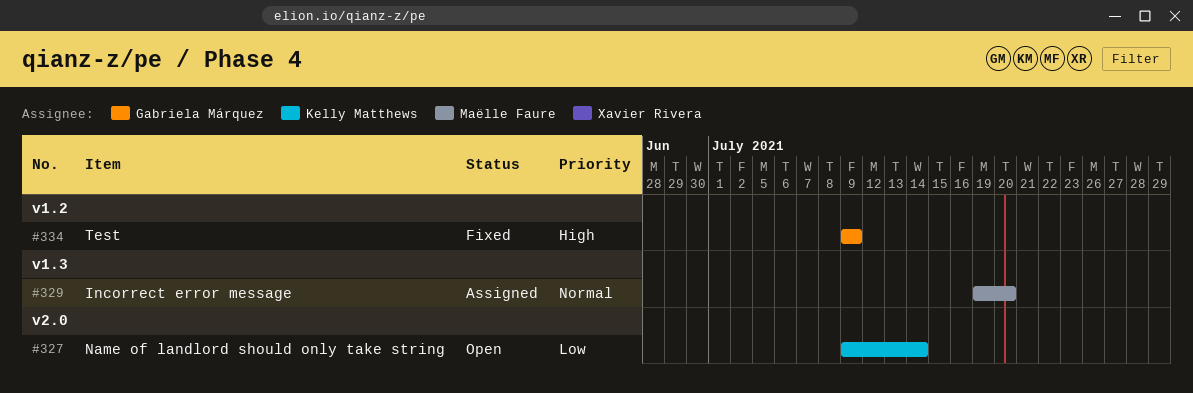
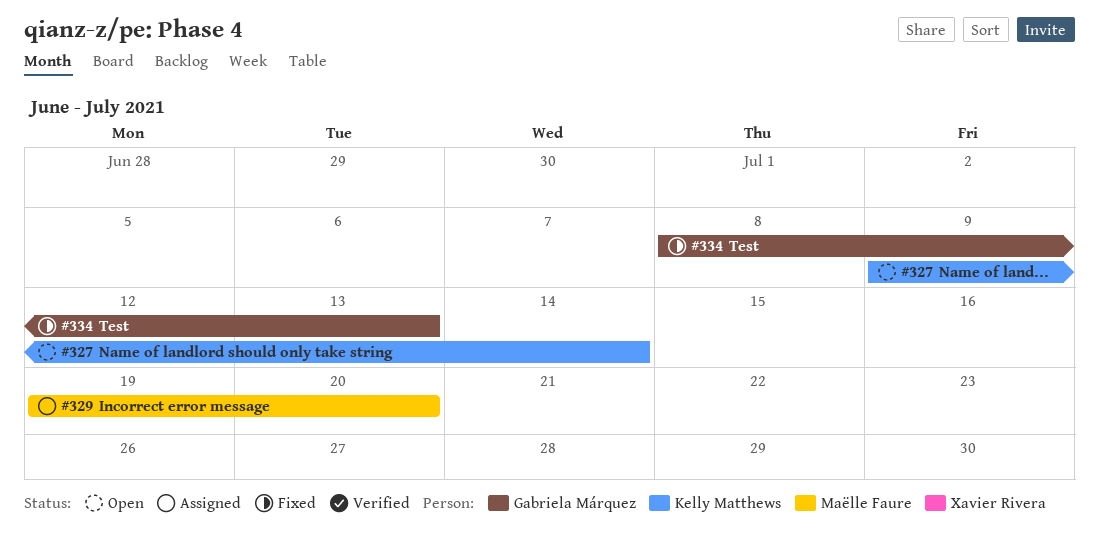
#334, start: Jul 9 -> Jul 8
#334, due: Jul 9 -> Jul 13

